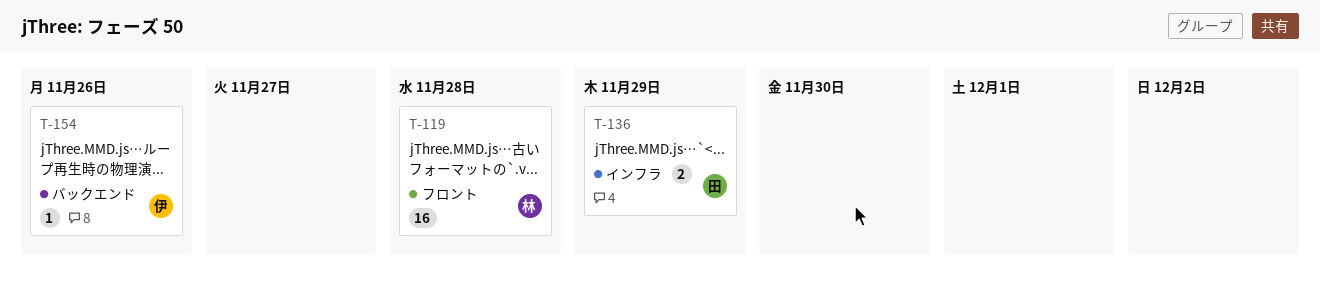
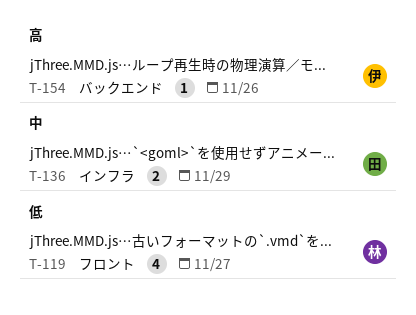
T-119, estimate: 16 -> 4
T-119, due: Nov 28 -> Nov 27

